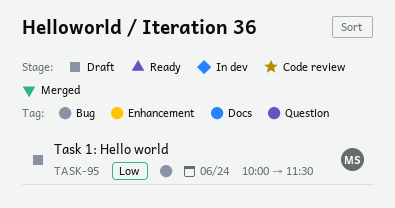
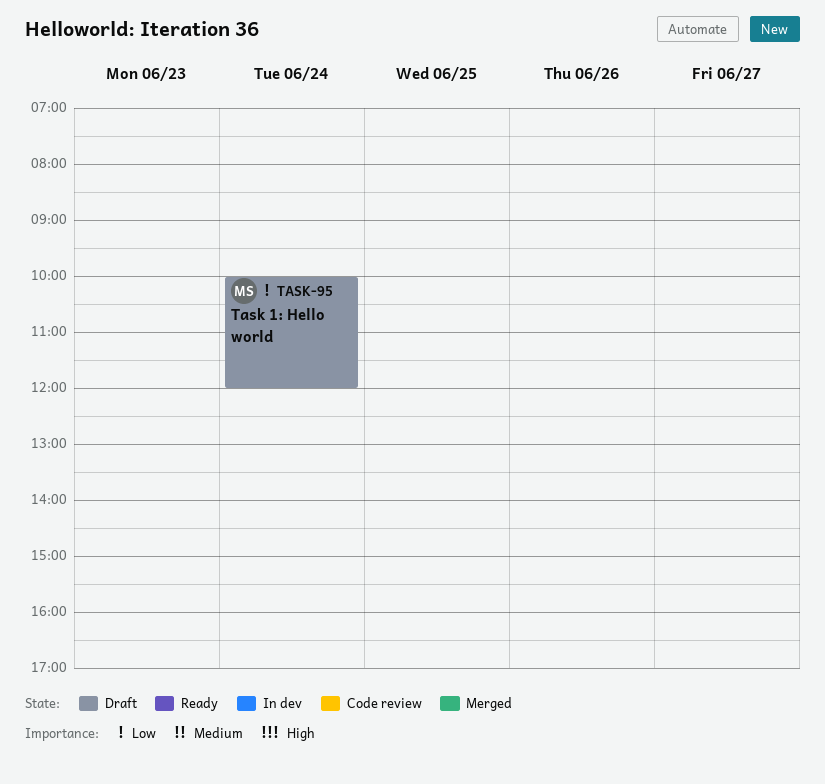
TASK-95, ends: 11:30 -> 12:00

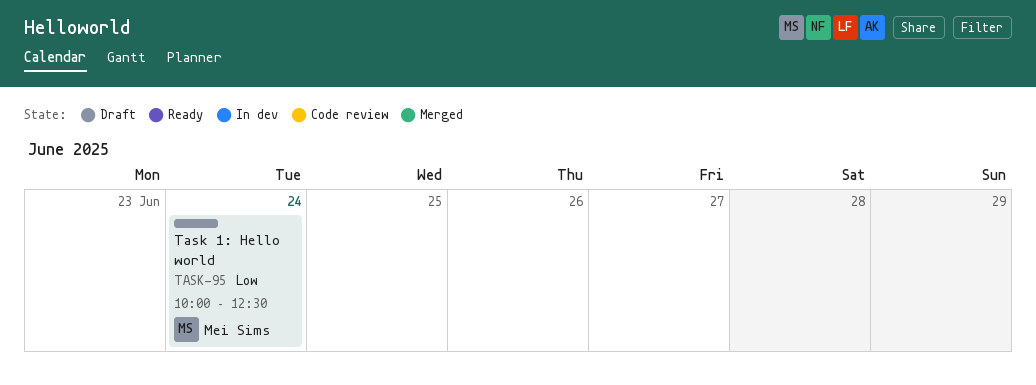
TASK-95, ends: 12:00 -> 12:30

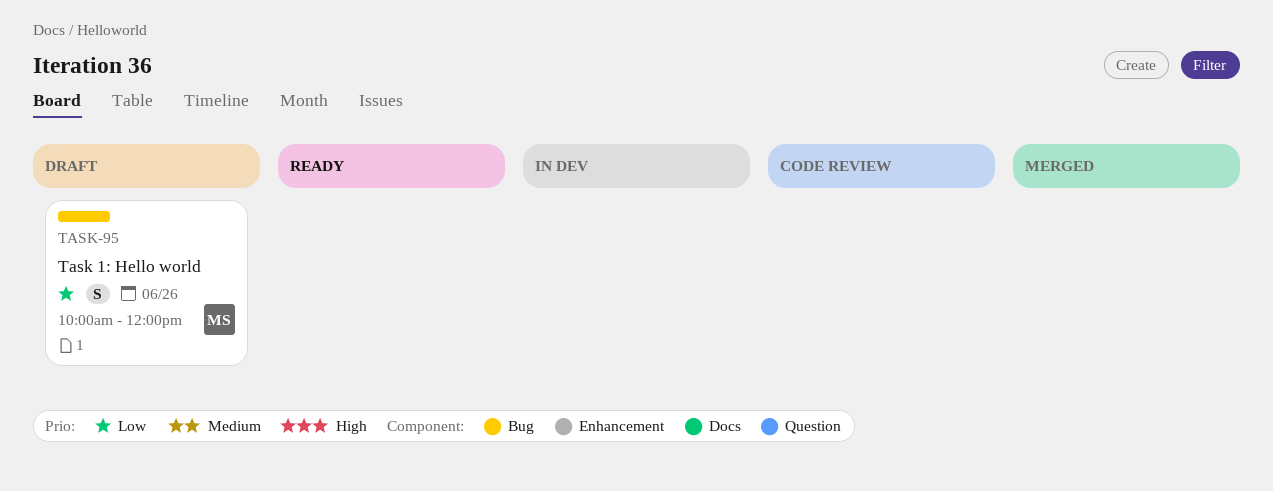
TASK-95, day: Jun 24 -> Jun 26
TASK-95, ends: 12:30 -> 12:00

